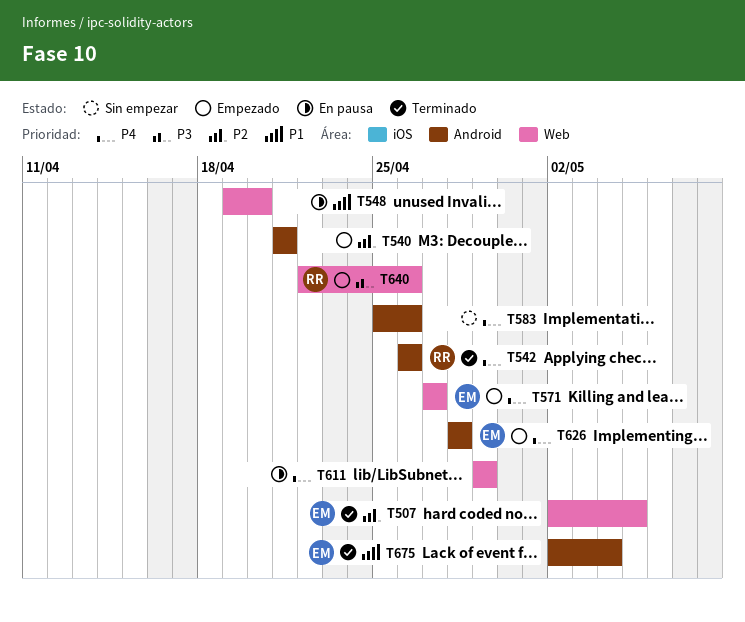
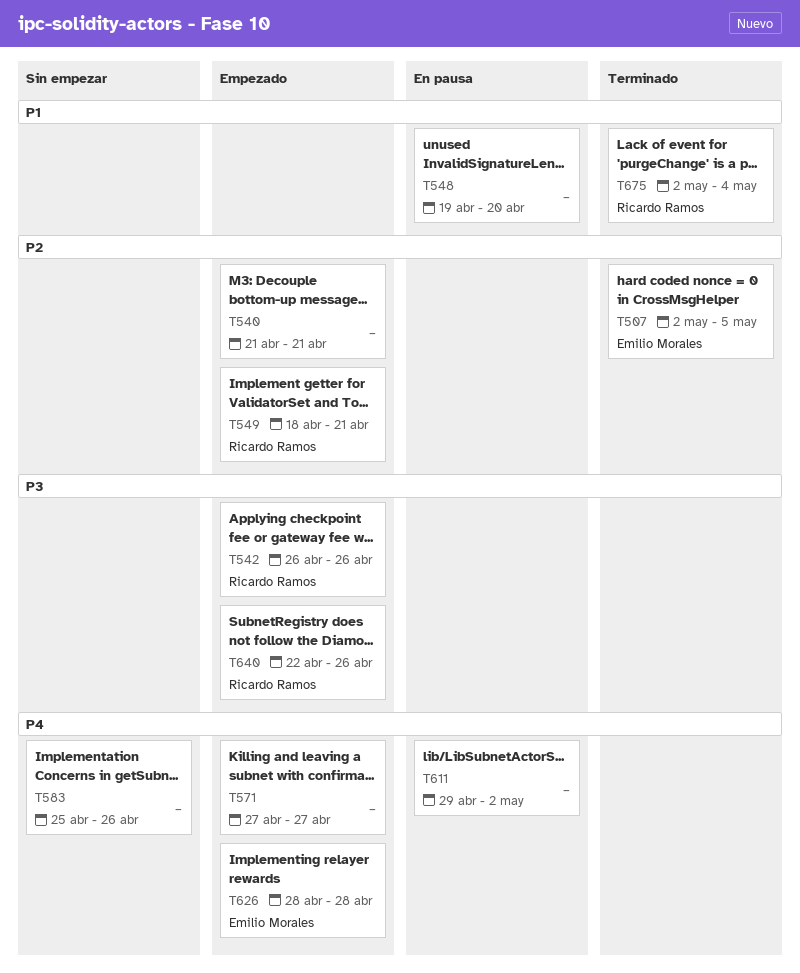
T542, status: Terminado -> Empezado
T542, priority: P4 -> P3
T549: none -> present
T571, owner: Emilio Morales -> none
T611, due: Apr 29 -> May 2
T675, owner: Emilio Morales -> Ricardo Ramos

